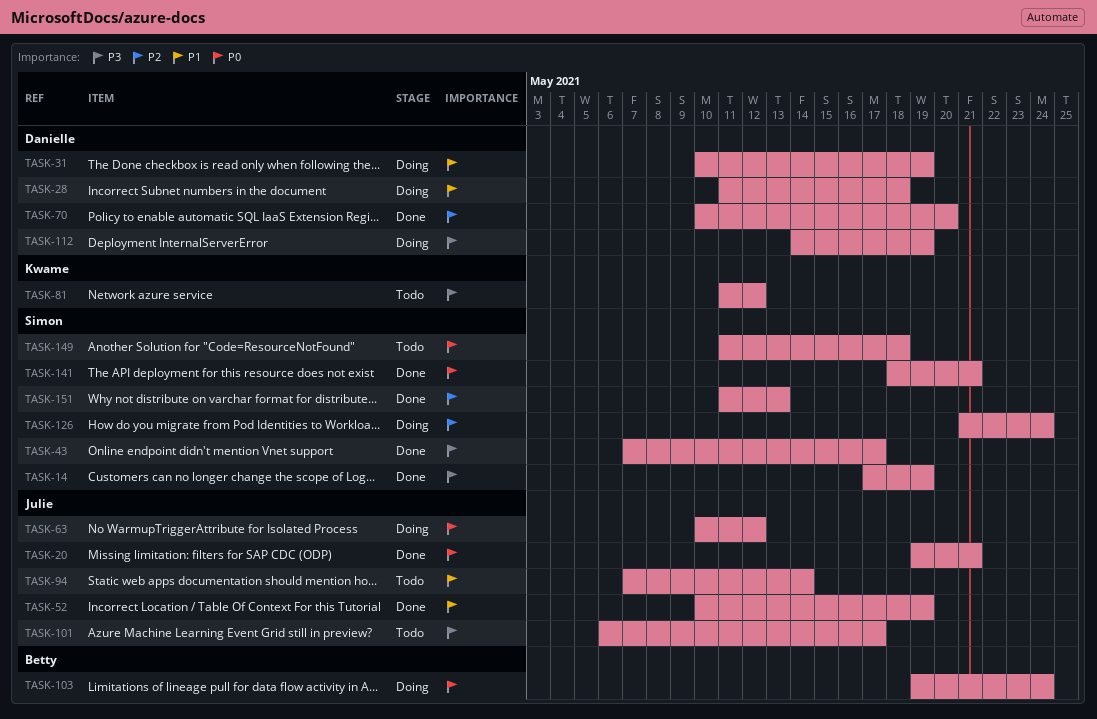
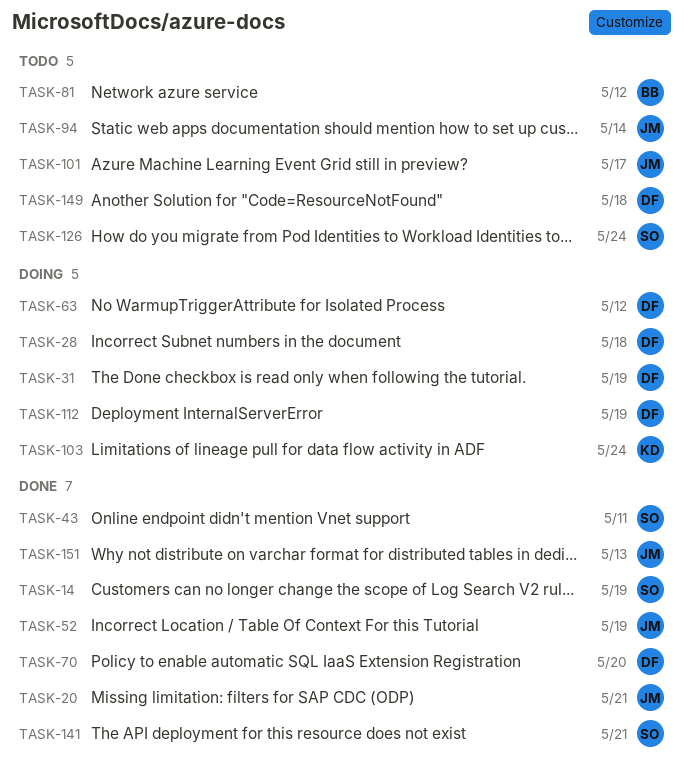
TASK-43, due: May 17 -> May 11
TASK-63, owner: Julie -> Danielle
TASK-81, owner: Kwame -> Betty
TASK-103, owner: Betty -> Kwame
TASK-126, status: Doing -> Todo
TASK-149, owner: Simon -> Danielle
TASK-151, owner: Simon -> Julie

